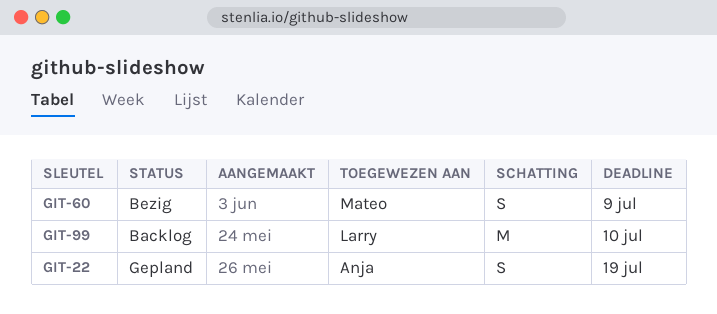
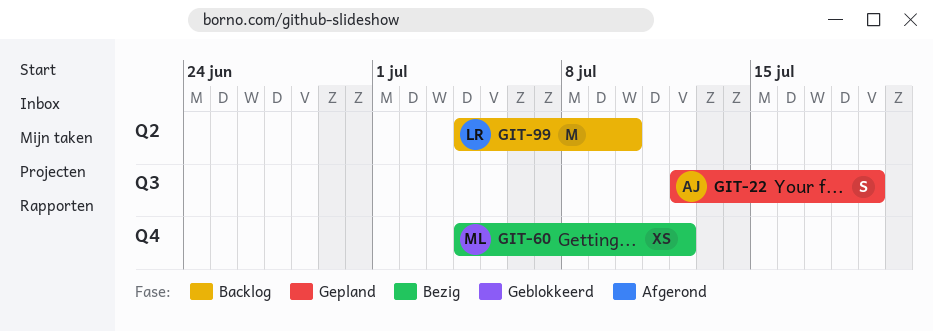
GIT-60, estimate: S -> XS
GIT-60, due: Jul 9 -> Jul 12

